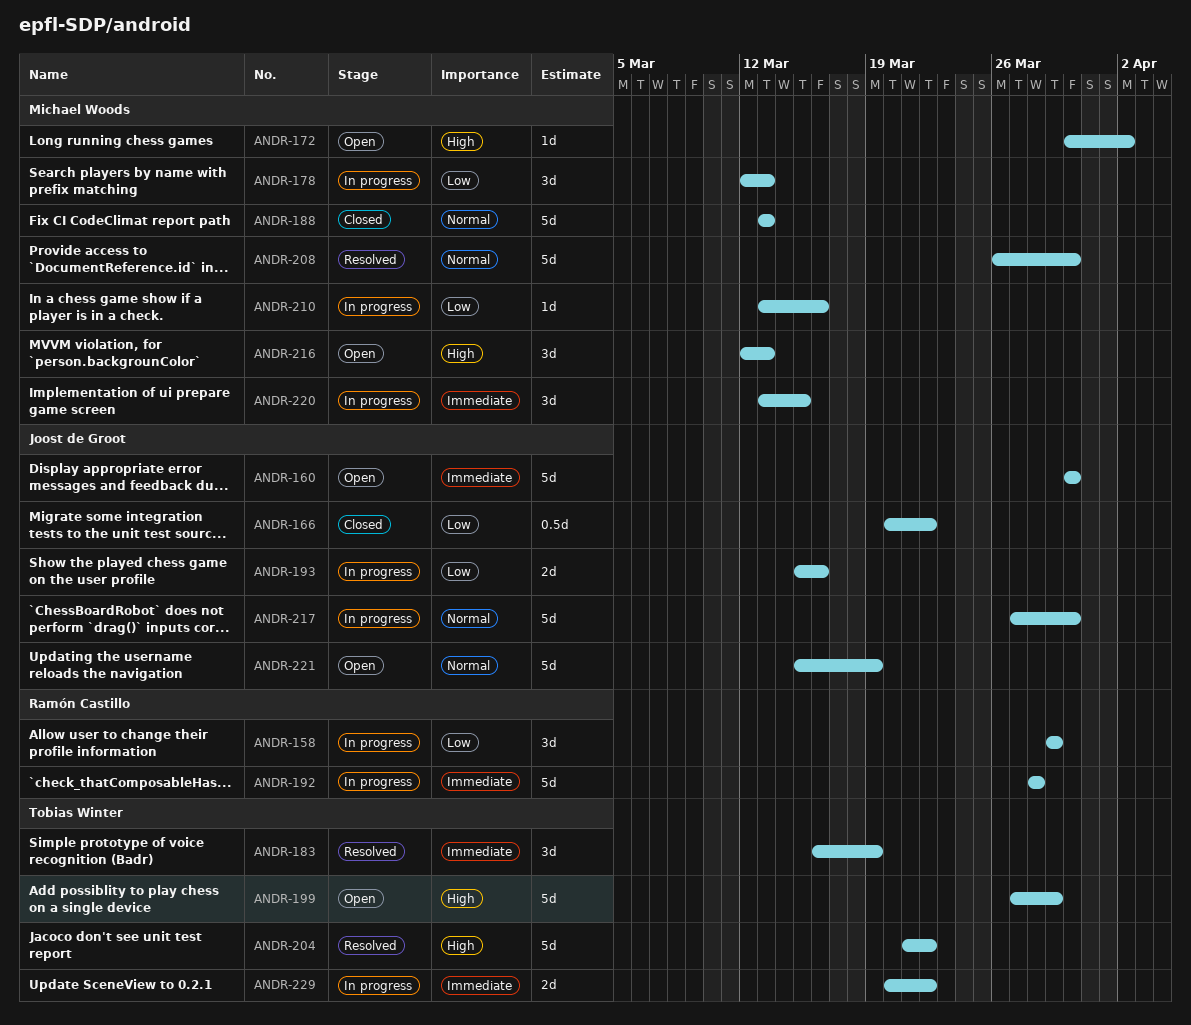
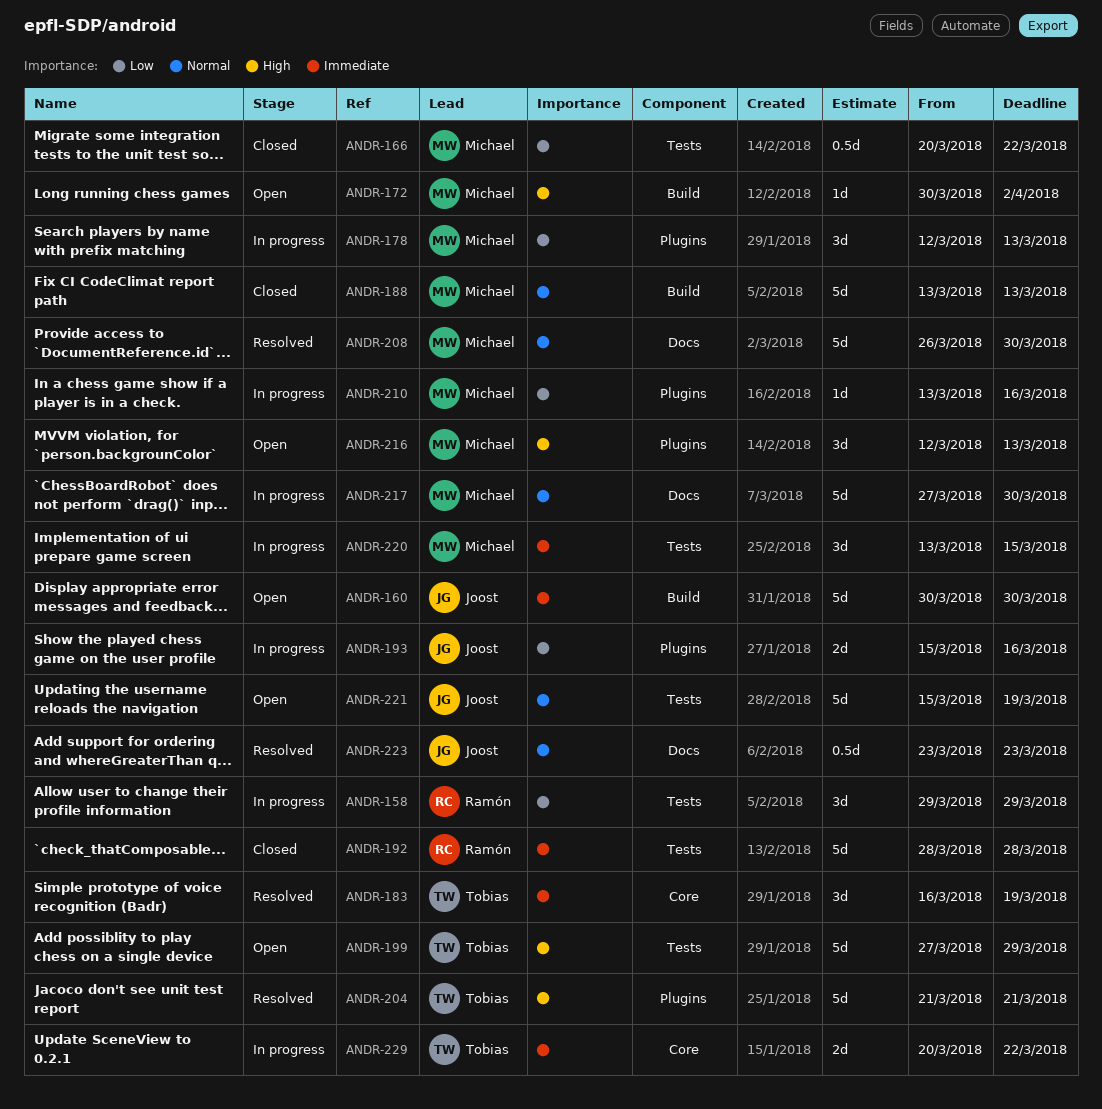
ANDR-166, owner: Joost de Groot -> Michael Woods
ANDR-192, status: In progress -> Closed
ANDR-204, due: Mar 22 -> Mar 21
ANDR-217, owner: Joost de Groot -> Michael Woods
ANDR-223: none -> present

